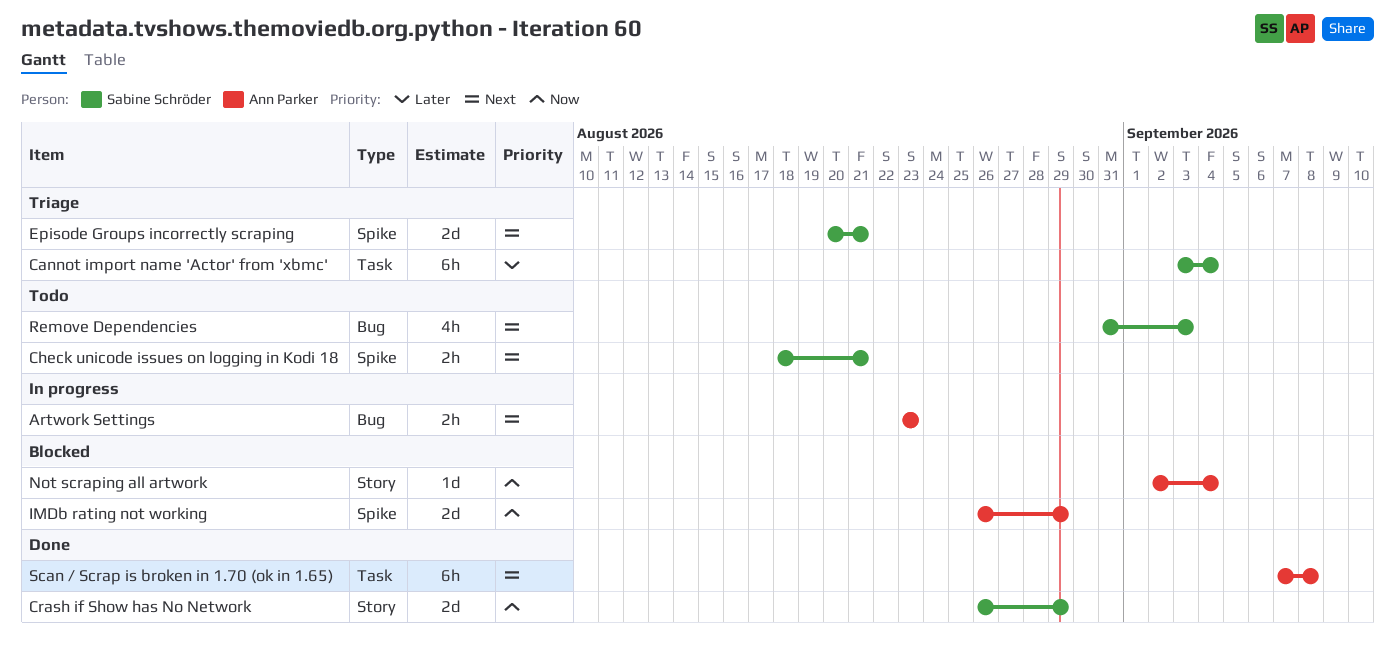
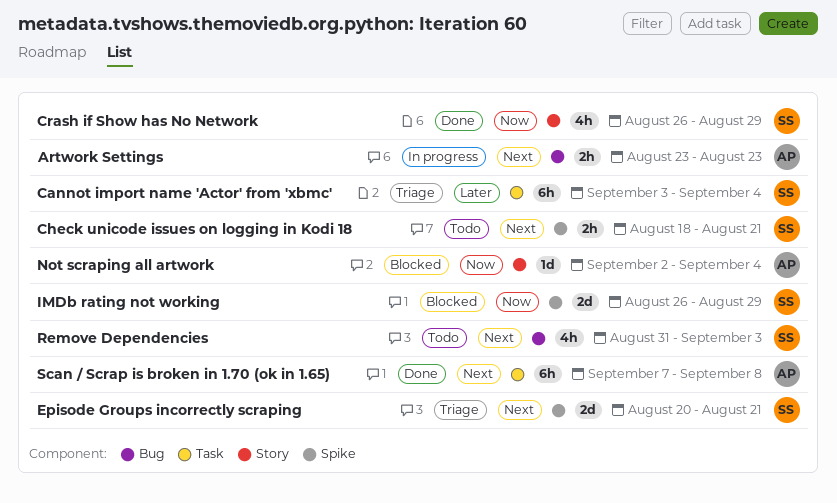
Crash if Show has No Network, estimate: 2d -> 4h
IMDb rating not working, owner: Ann Parker -> Sabine Schröder

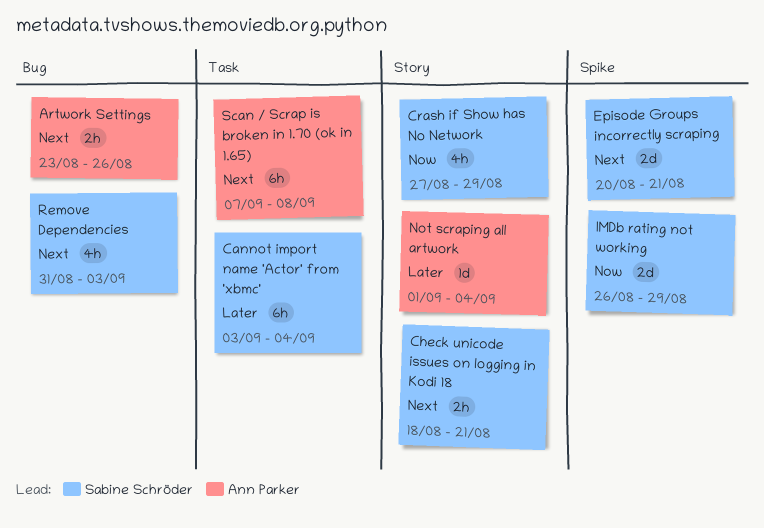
Artwork Settings, due: Aug 23 -> Aug 26
Check unicode issues on logging in Kodi 18, label: Spike -> Story
Crash if Show has No Network, start: Aug 26 -> Aug 27
Not scraping all artwork, priority: Now -> Later
Not scraping all artwork, start: Sep 2 -> Sep 1

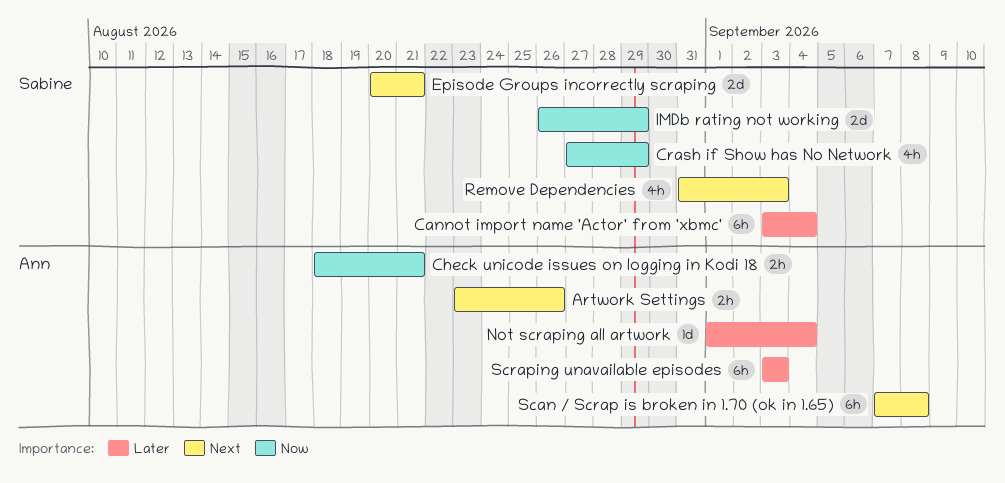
Check unicode issues on logging in Kodi 18, owner: Sabine Schröder -> Ann Parker
Check unicode issues on logging in Kodi 18, priority: Next -> Now
Scraping unavailable episodes: none -> present

